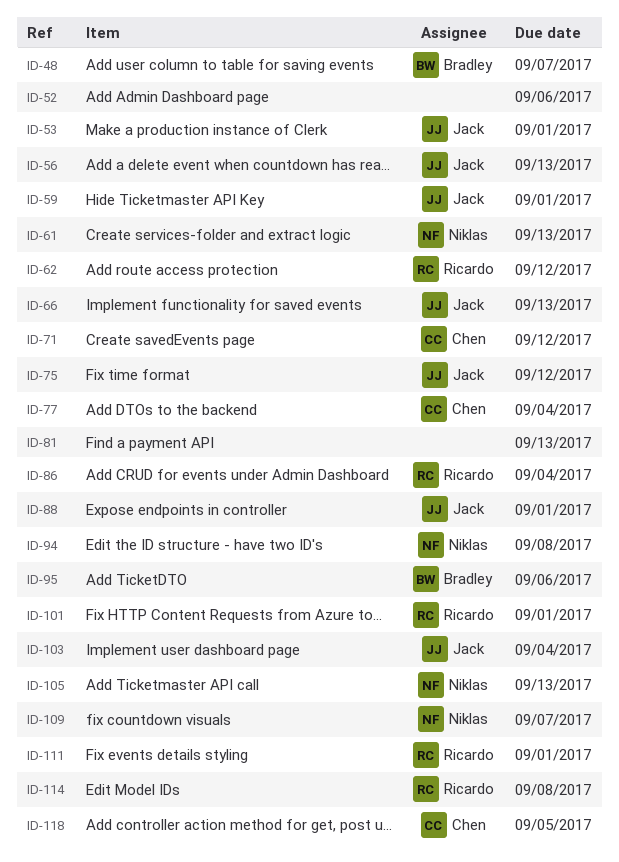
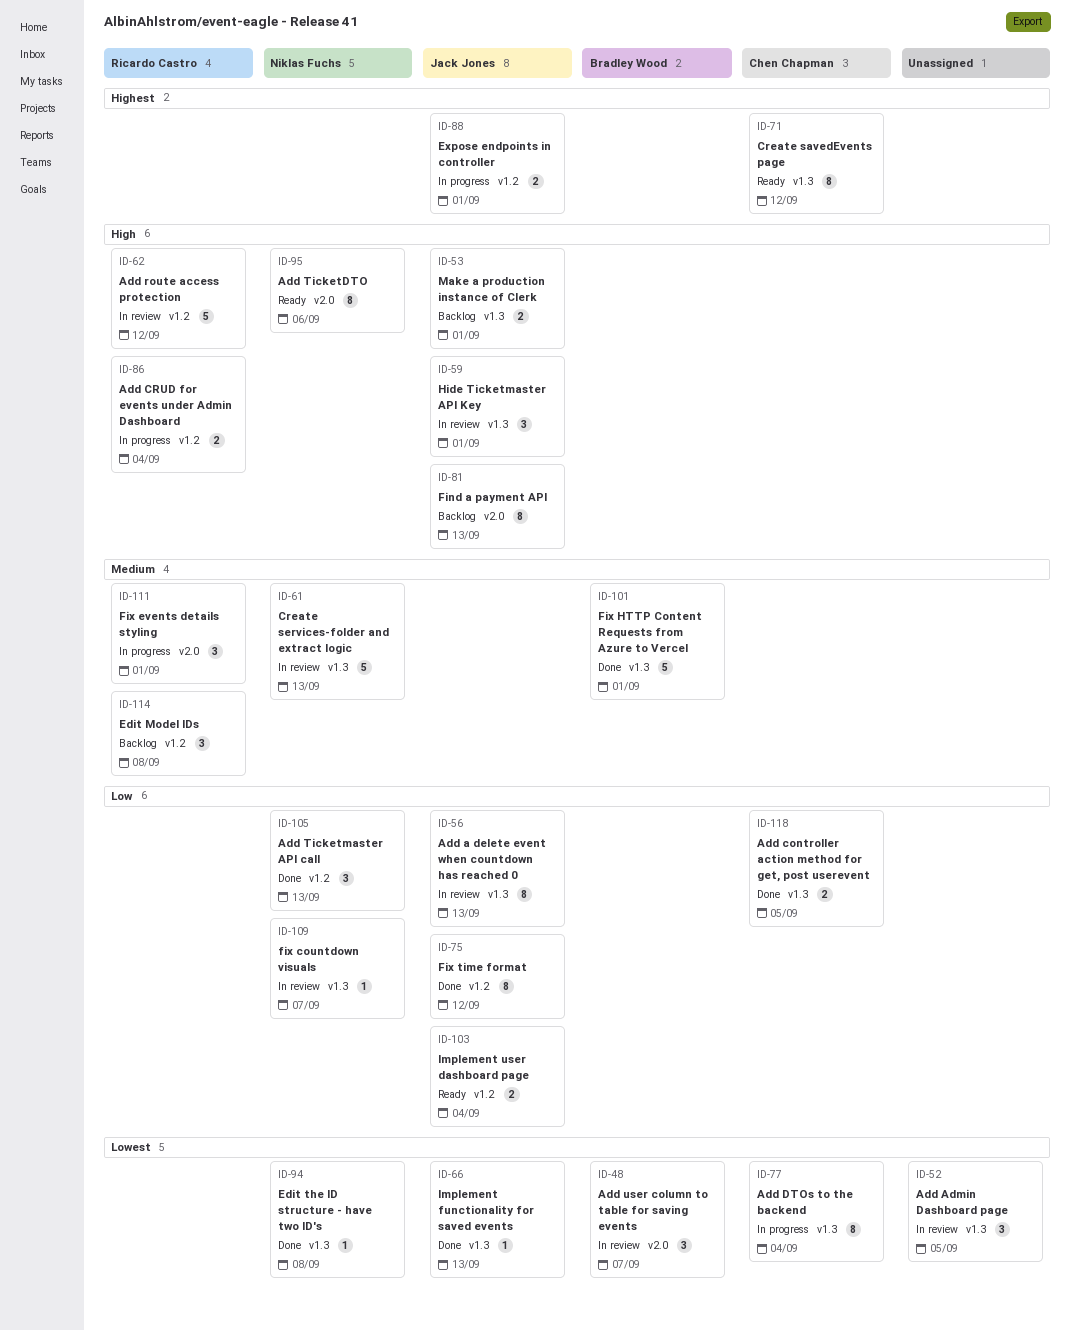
ID-52, due: Sep 6 -> Sep 5
ID-81, owner: none -> Jack Jones
ID-95, owner: Bradley Wood -> Niklas Fuchs
ID-101, owner: Ricardo Castro -> Bradley Wood

